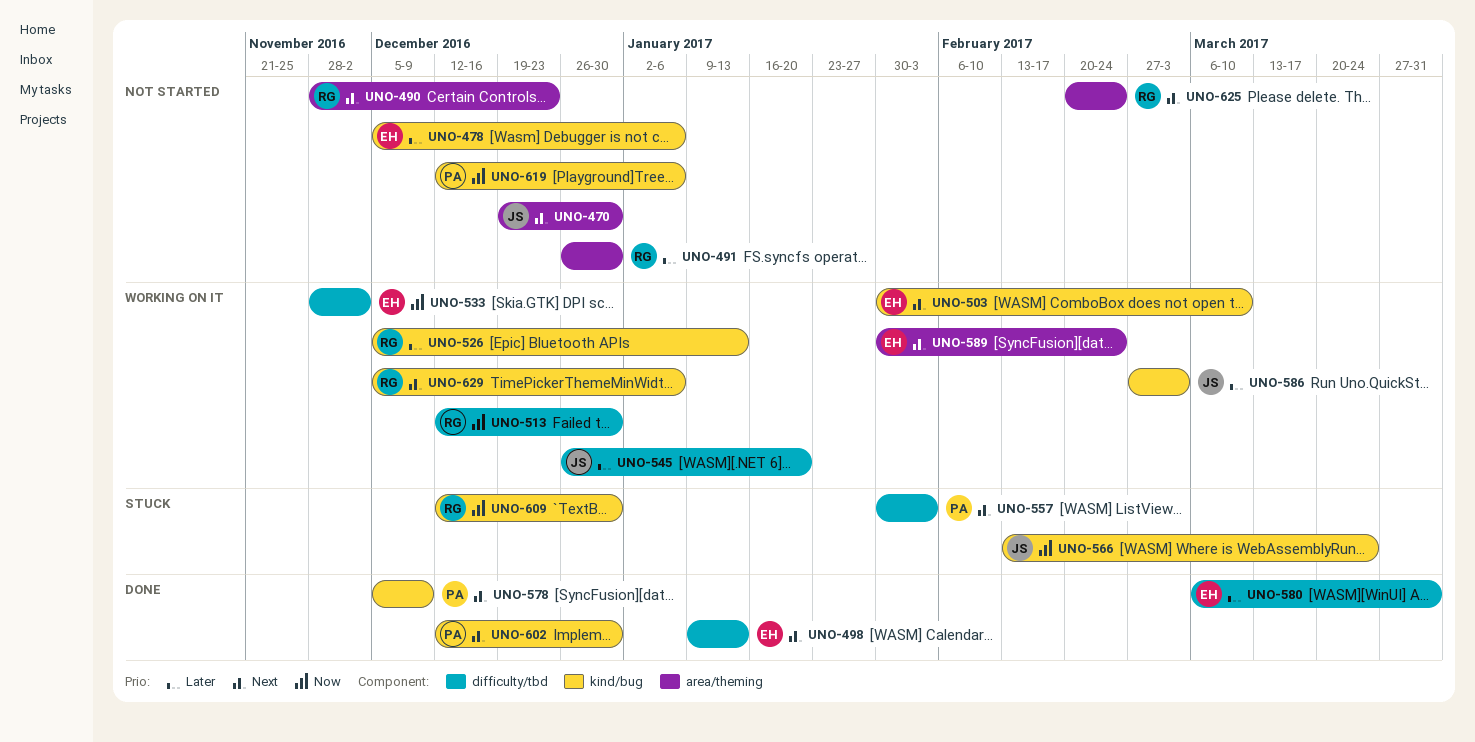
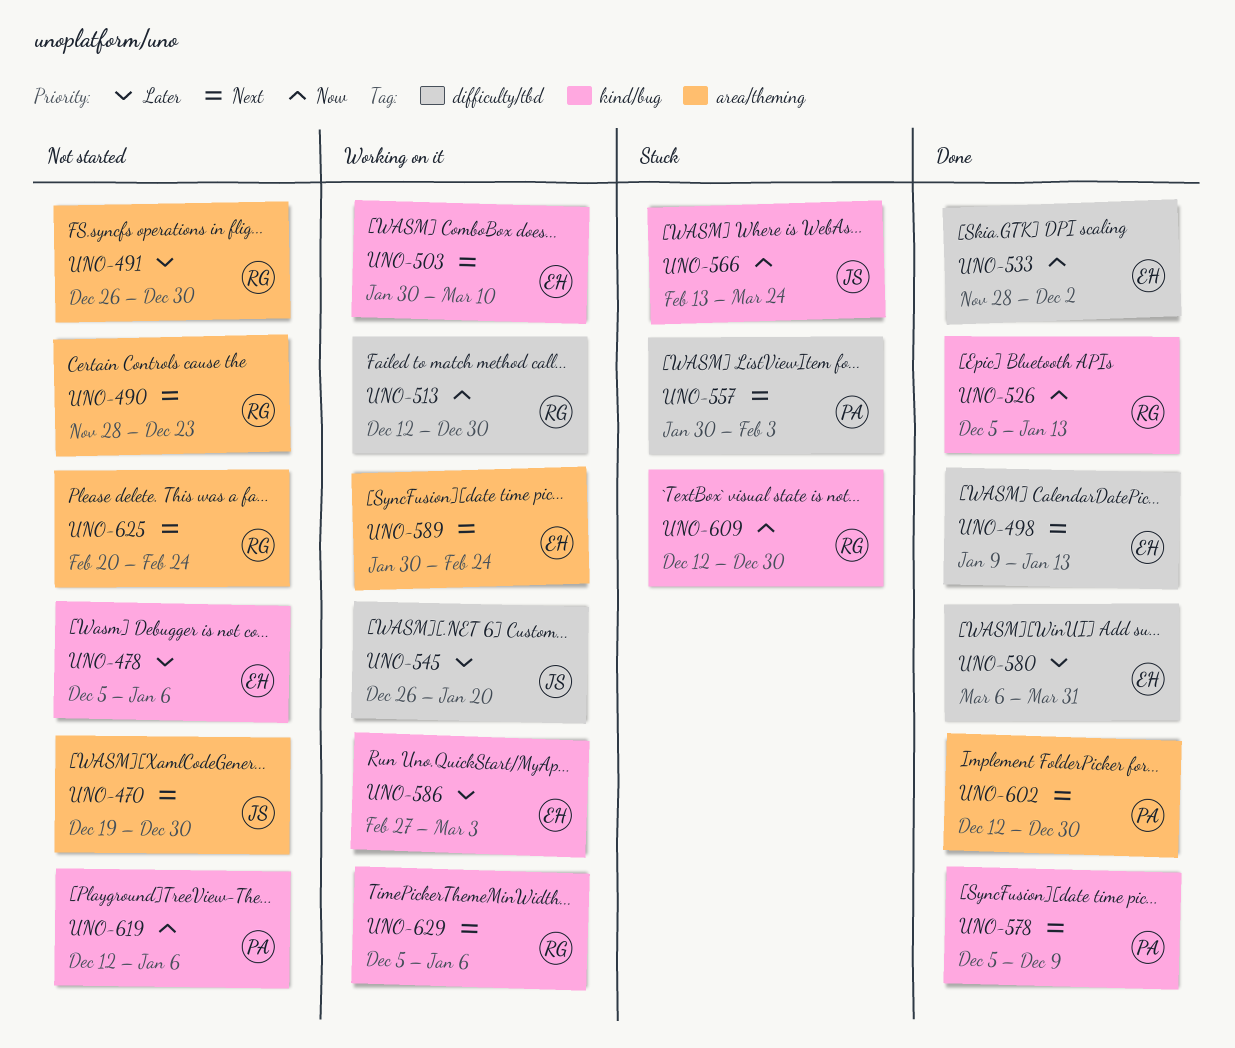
UNO-526, status: Working on it -> Done
UNO-526, priority: Later -> Now
UNO-533, status: Working on it -> Done
UNO-586, owner: JS -> EH
UNO-602, label: kind/bug -> area/theming

